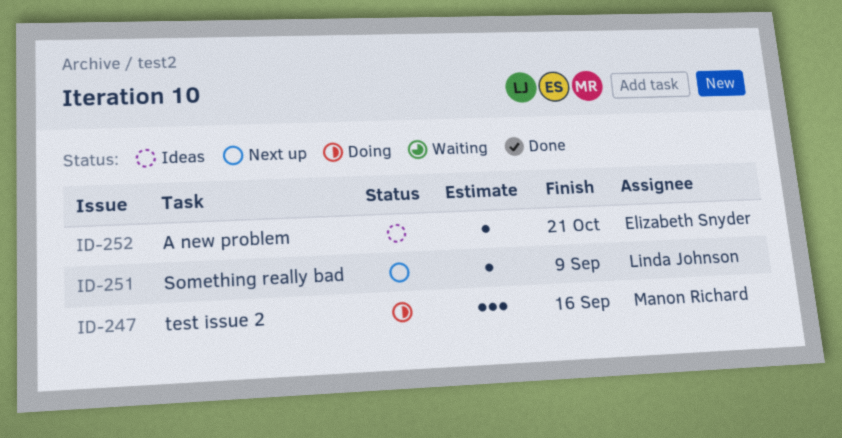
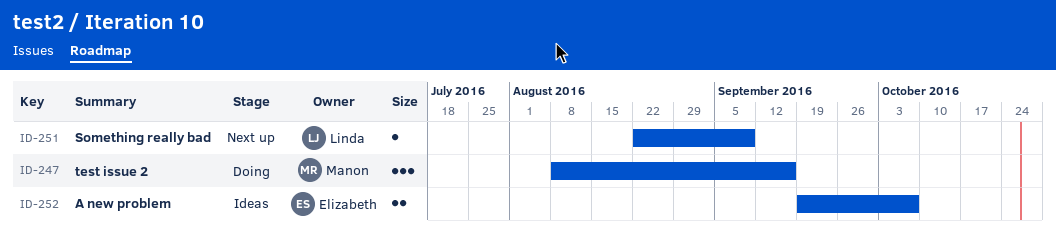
ID-252, estimate: 1 -> 2
ID-252, due: Oct 21 -> Oct 7

